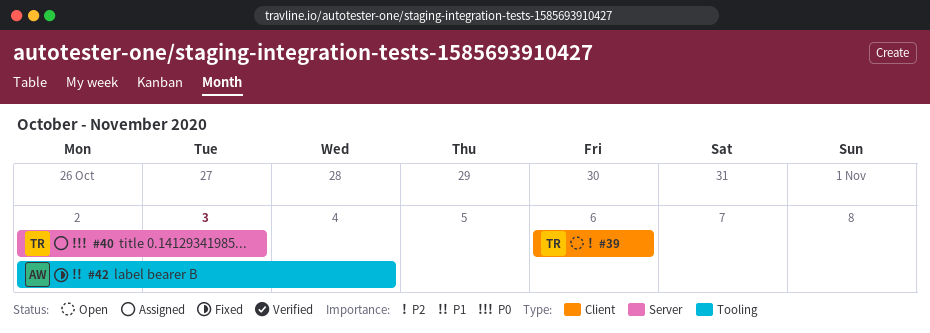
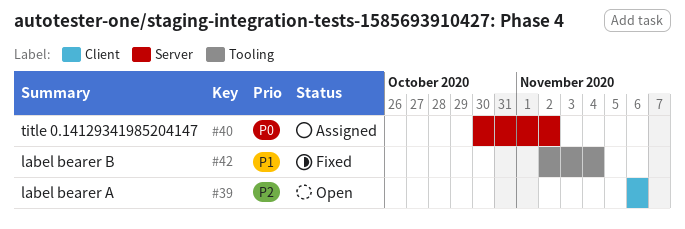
#40, start: Nov 2 -> Oct 30
#40, due: Nov 3 -> Nov 2

